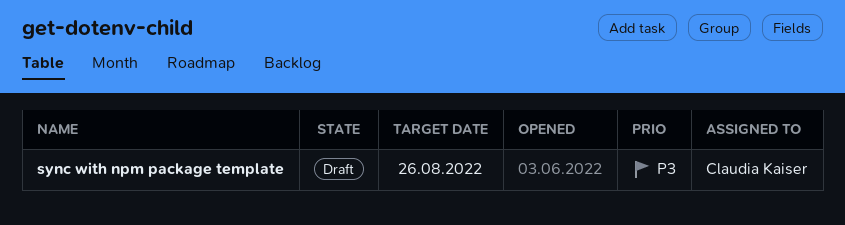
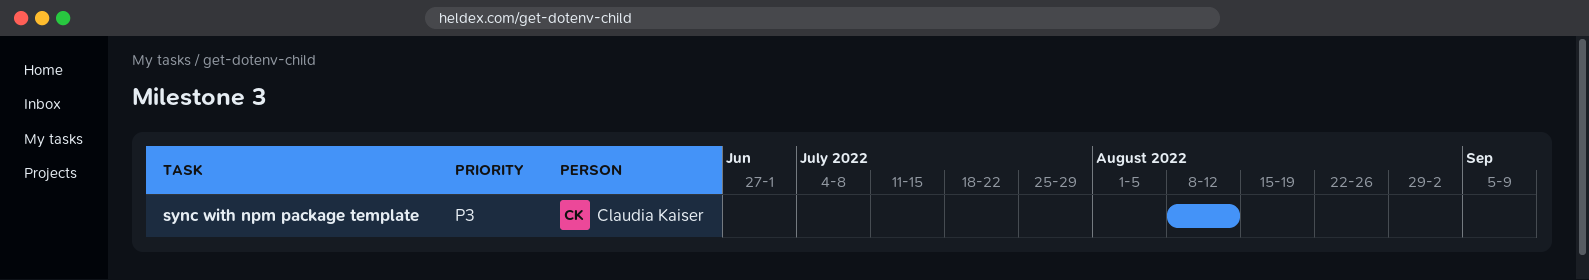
sync with npm package template, due: Aug 26 -> Aug 12

